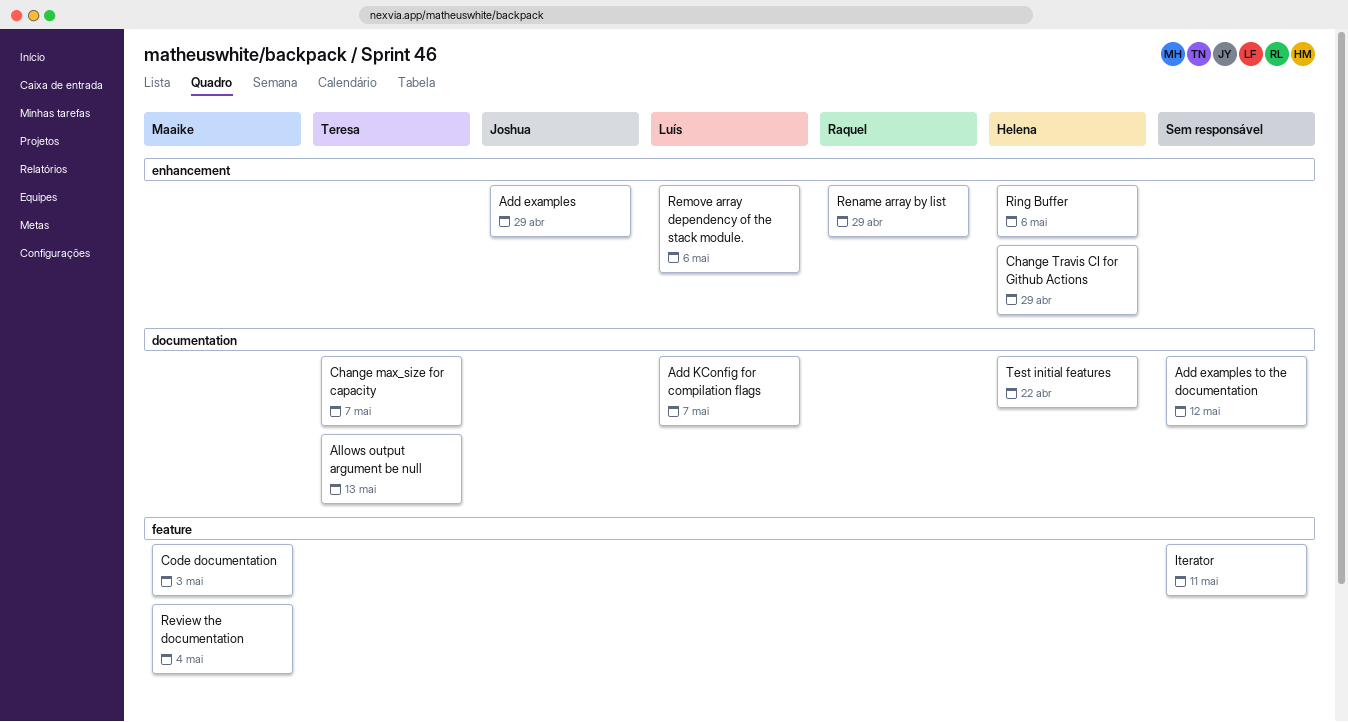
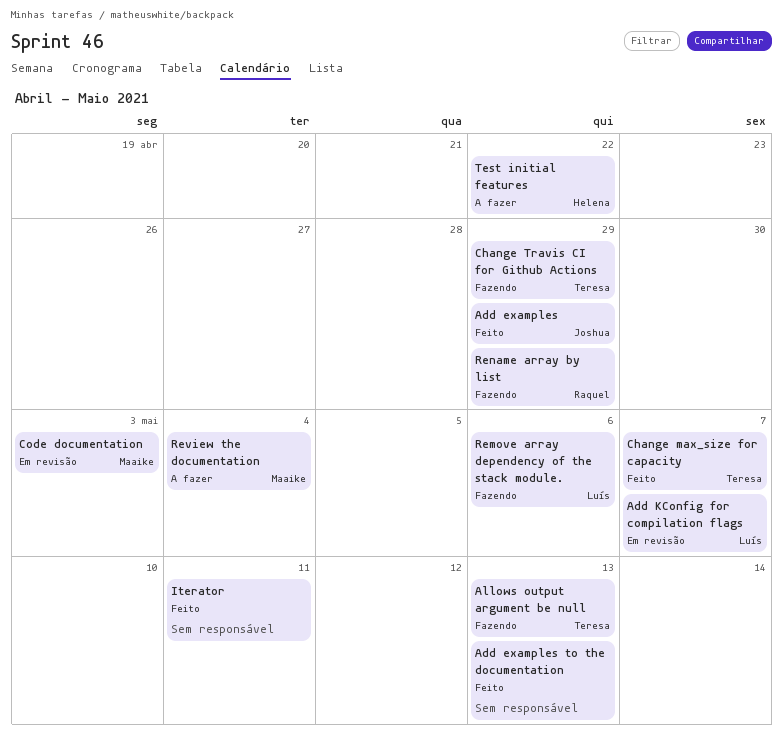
Add examples to the documentation, due: May 12 -> May 13
Change Travis CI for Github Actions, owner: Helena -> Teresa
Ring Buffer: present -> none

